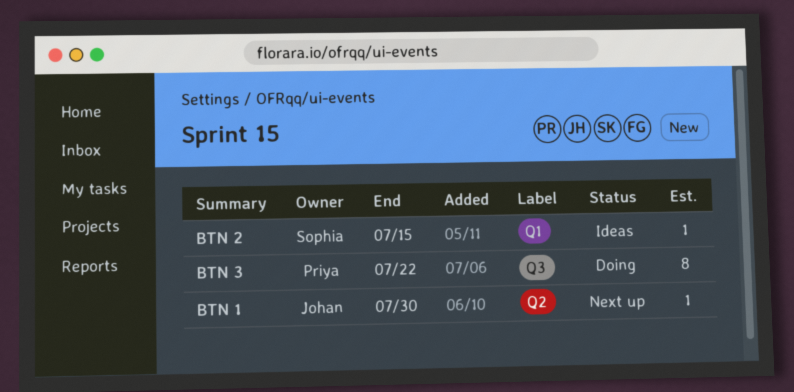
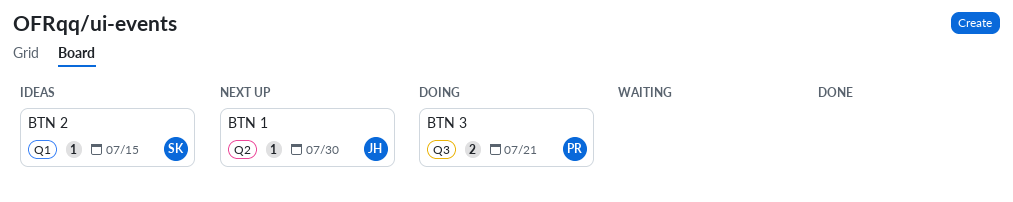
BTN 3, estimate: 8 -> 2
BTN 3, due: Jul 22 -> Jul 21

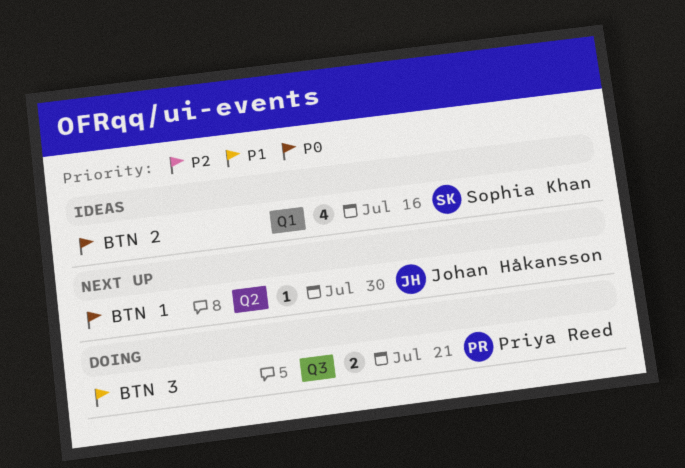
BTN 2, estimate: 1 -> 4
BTN 2, due: Jul 15 -> Jul 16

